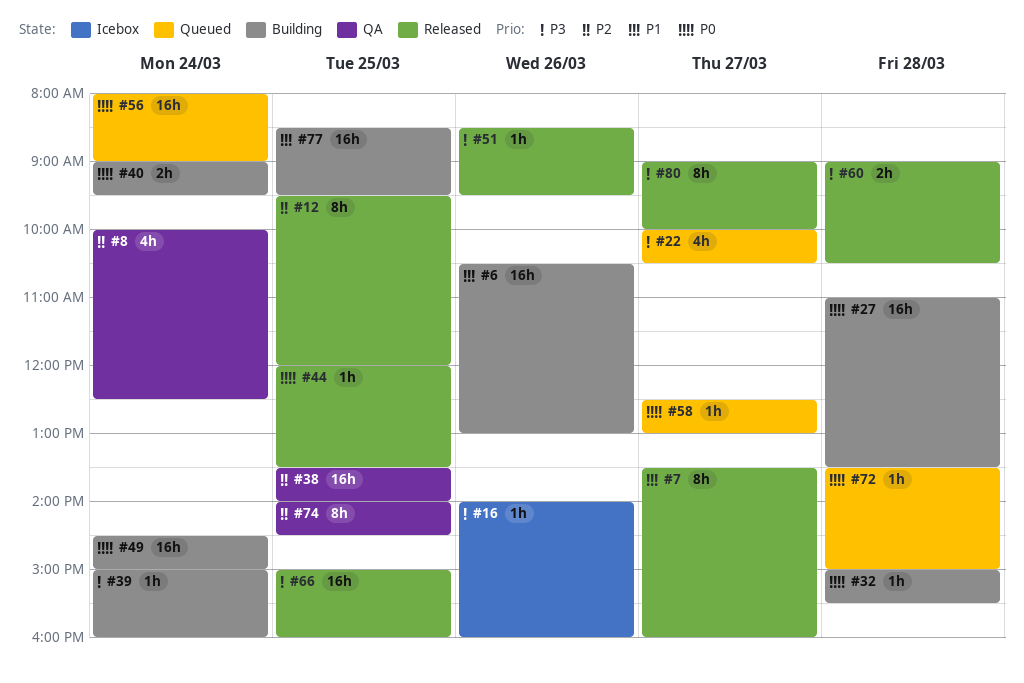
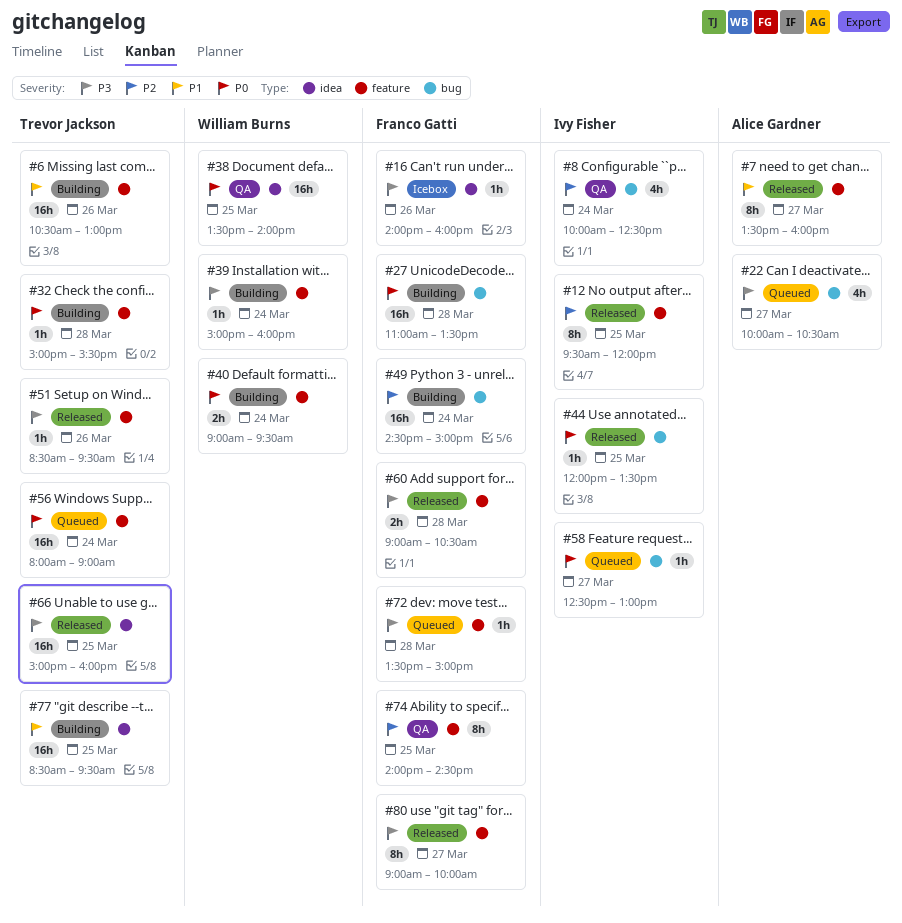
#38, priority: P2 -> P0
#49, priority: P0 -> P2
#72, priority: P0 -> P3

